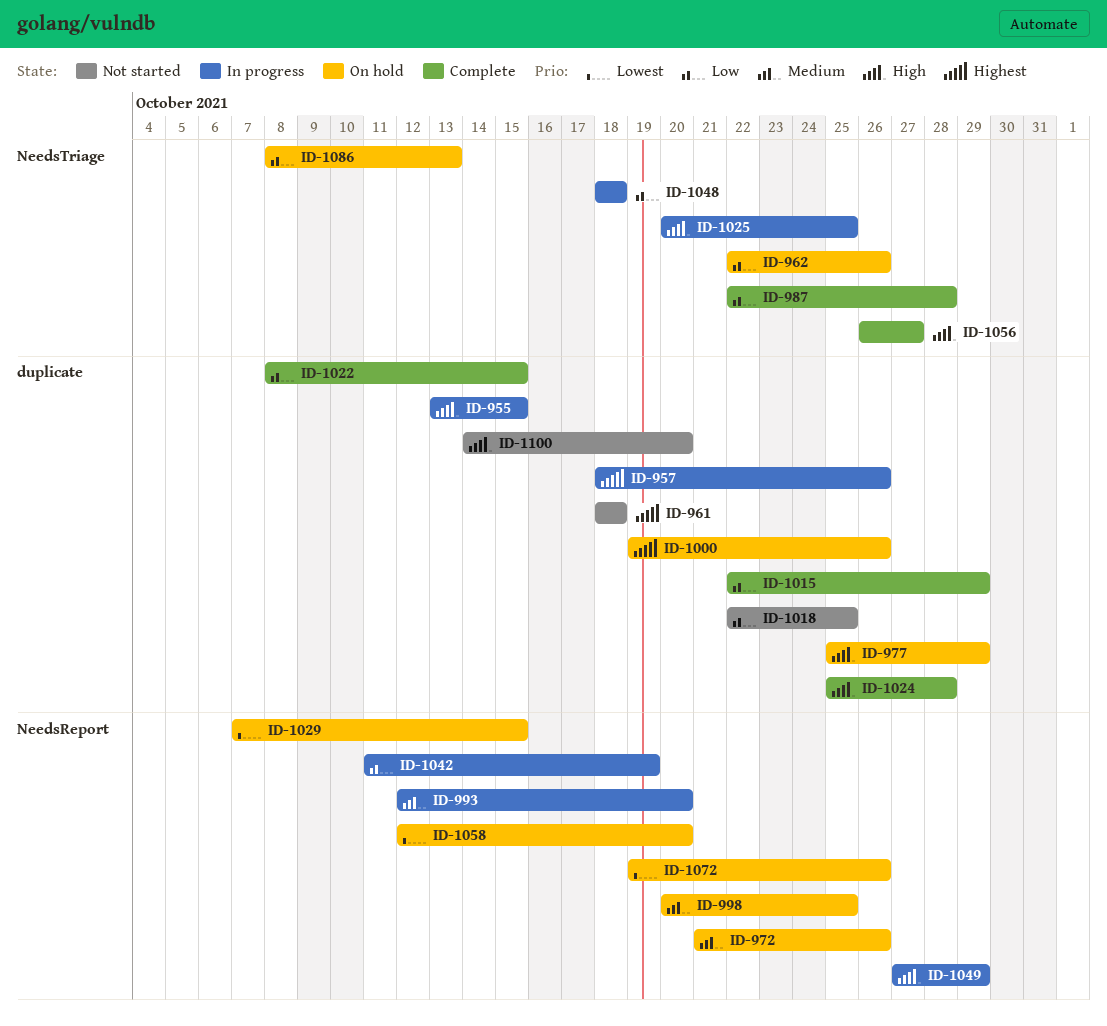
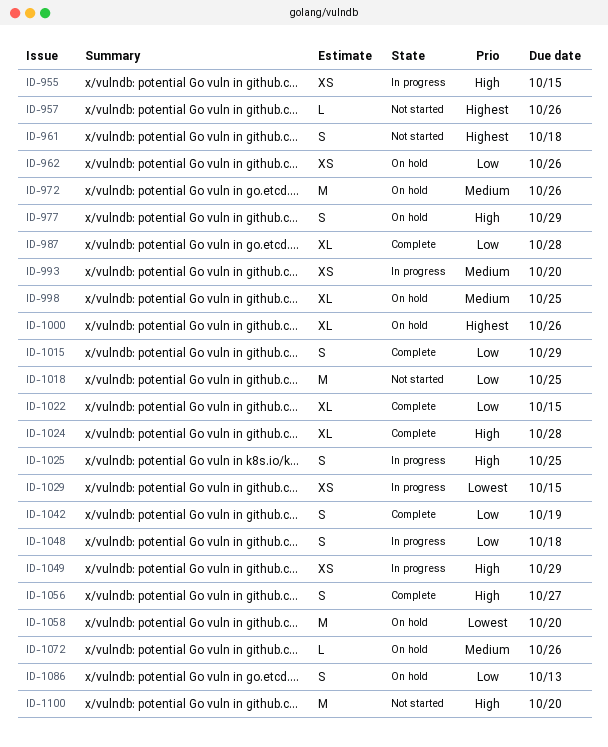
ID-957, status: In progress -> Not started
ID-1029, status: On hold -> In progress
ID-1042, status: In progress -> Complete
ID-1072, priority: Lowest -> Medium

